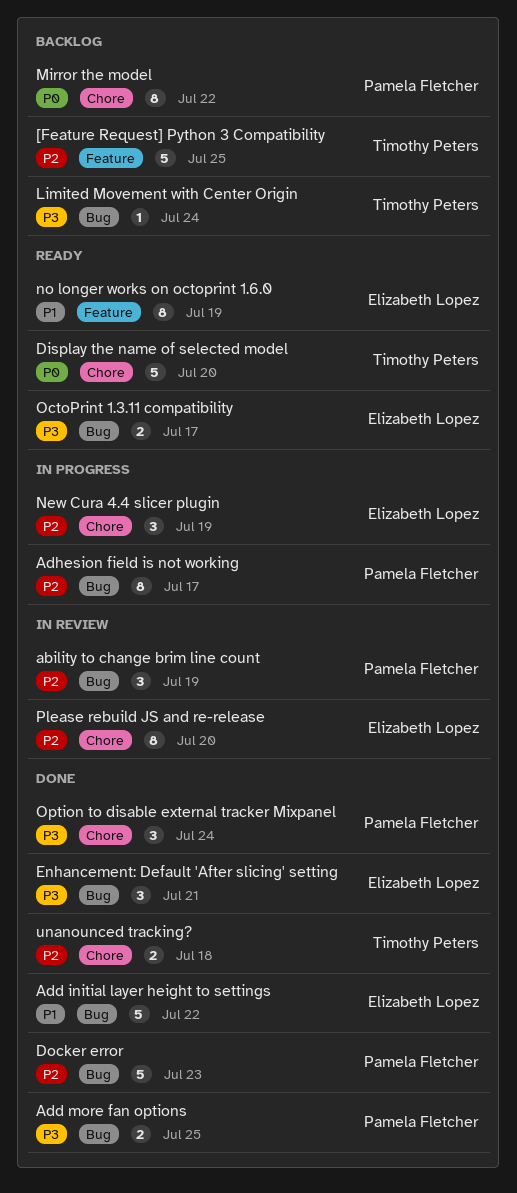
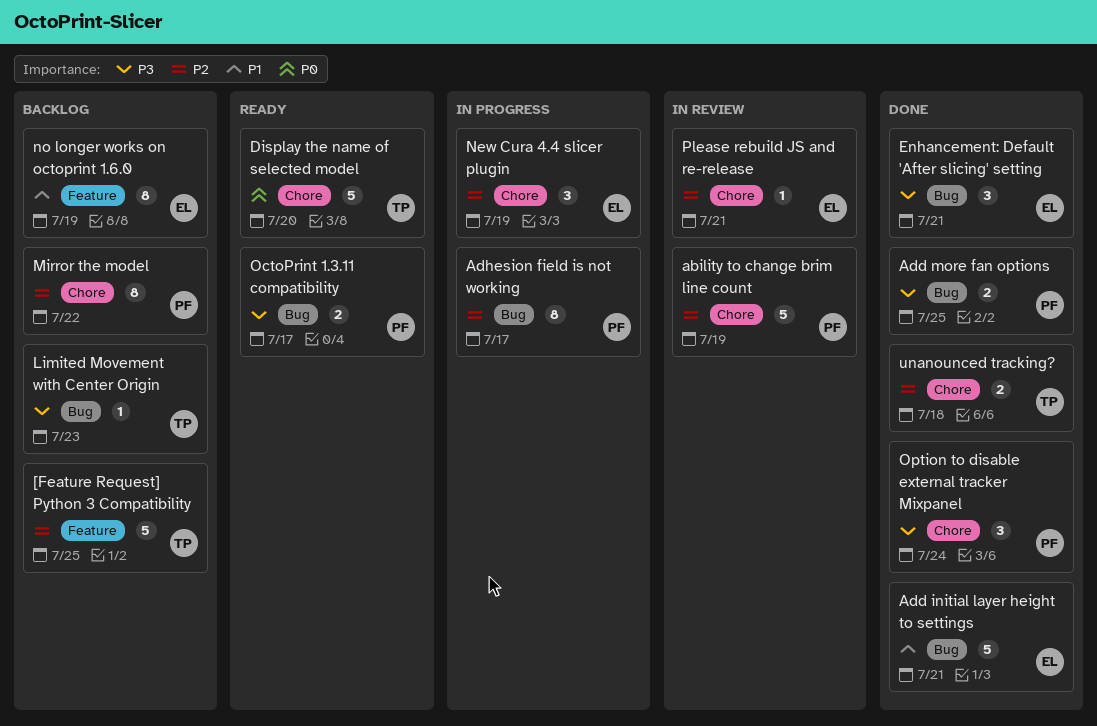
ability to change brim line count, label: Bug -> Chore
ability to change brim line count, estimate: 3 -> 5
Add initial layer height to settings, due: Jul 22 -> Jul 21
Docker error: present -> none
Limited Movement with Center Origin, due: Jul 24 -> Jul 23
Mirror the model, priority: P0 -> P2
no longer works on octoprint 1.6.0, status: Ready -> Backlog
OctoPrint 1.3.11 compatibility, owner: Elizabeth Lopez -> Pamela Fletcher
Please rebuild JS and re-release, estimate: 8 -> 1
Please rebuild JS and re-release, due: Jul 20 -> Jul 21

